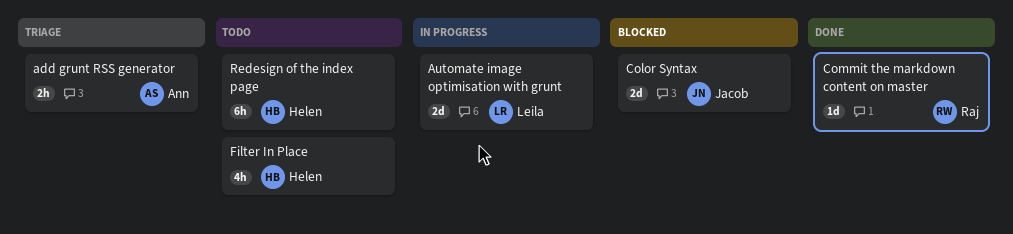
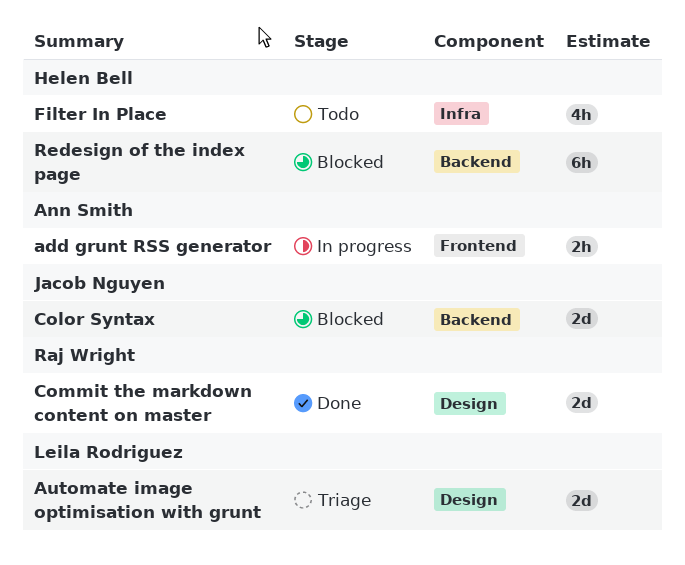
add grunt RSS generator, status: Triage -> In progress
Automate image optimisation with grunt, status: In progress -> Triage
Commit the markdown content on master, estimate: 1d -> 2d
Redesign of the index page, status: Todo -> Blocked

